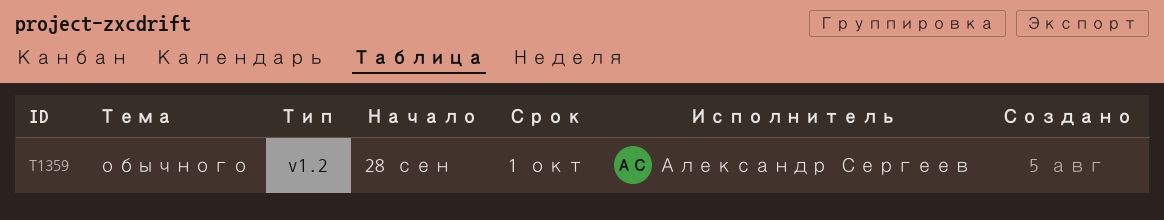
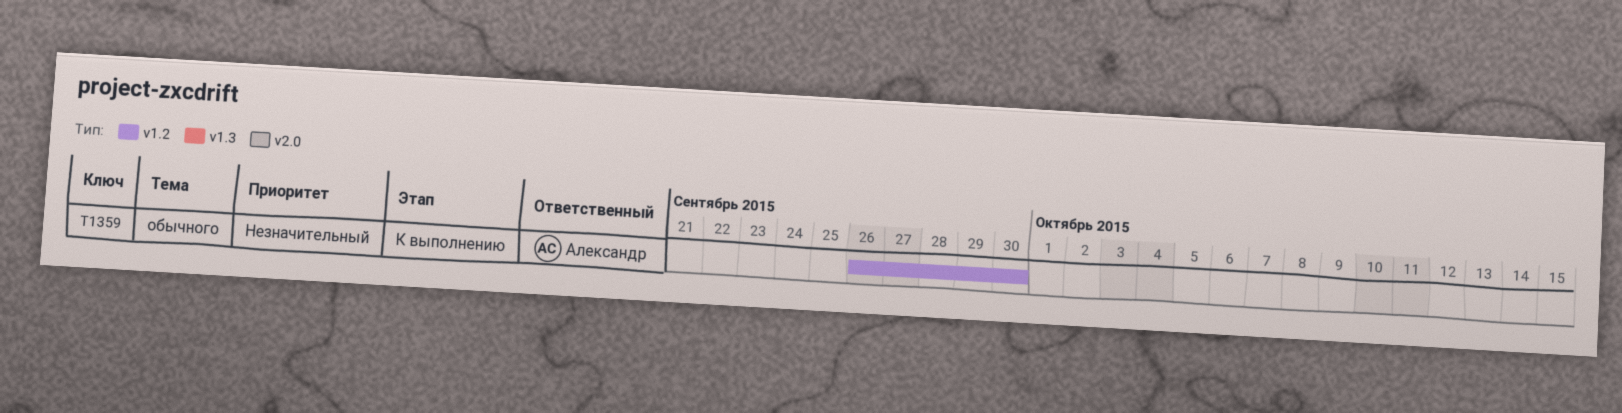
T1359, start: Sep 28 -> Sep 26
T1359, due: Oct 1 -> Sep 30

